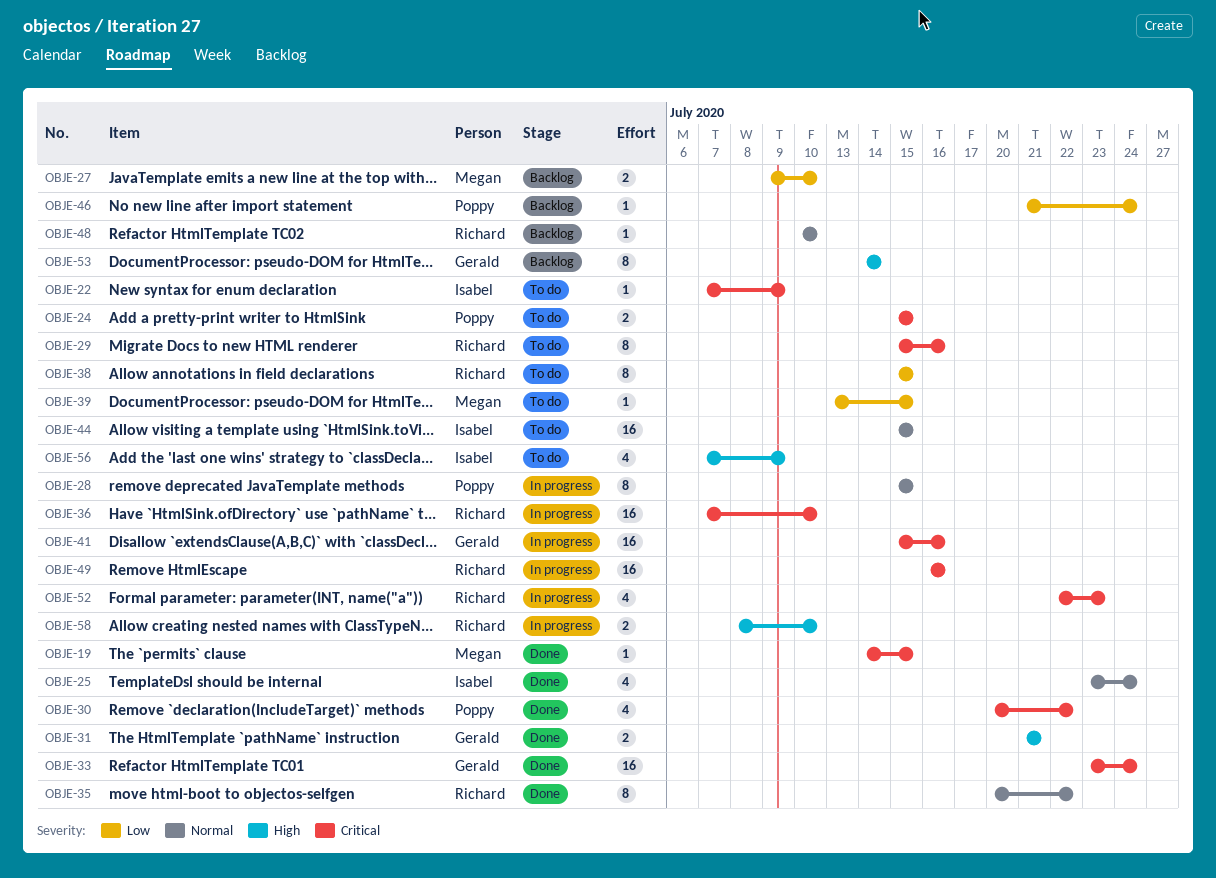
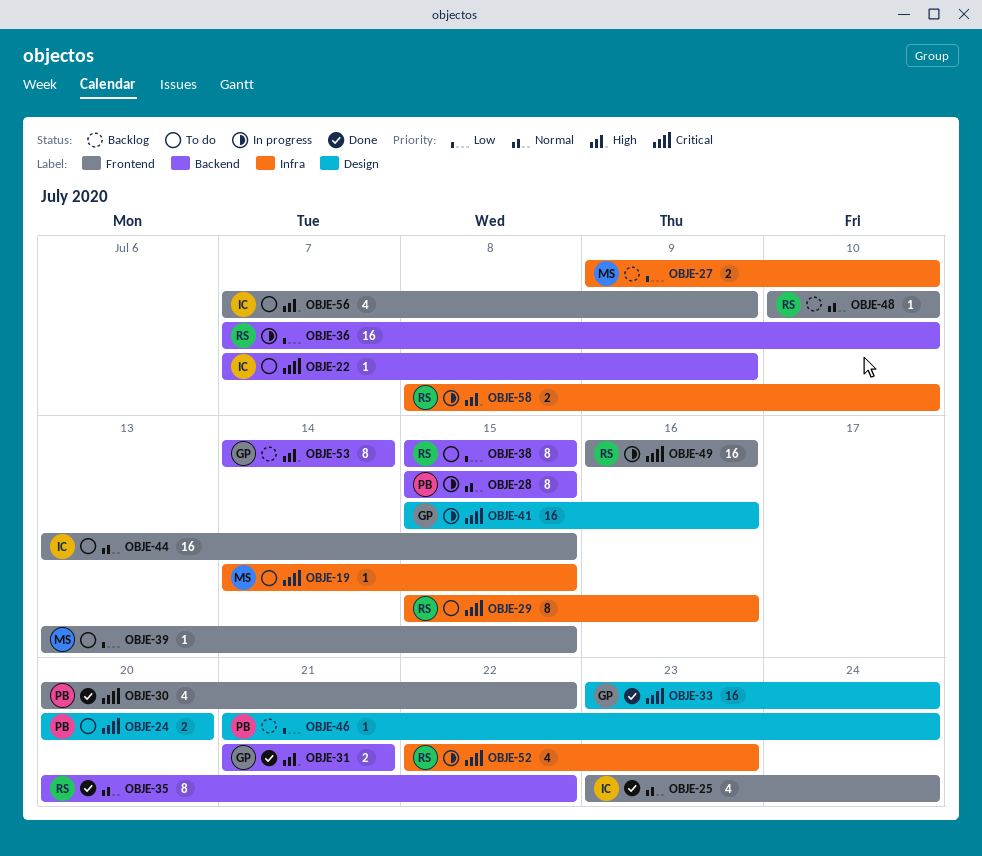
OBJE-19, status: Done -> To do
OBJE-24, start: Jul 15 -> Jul 20
OBJE-24, due: Jul 15 -> Jul 20
OBJE-36, priority: Critical -> Low
OBJE-44, start: Jul 15 -> Jul 13

